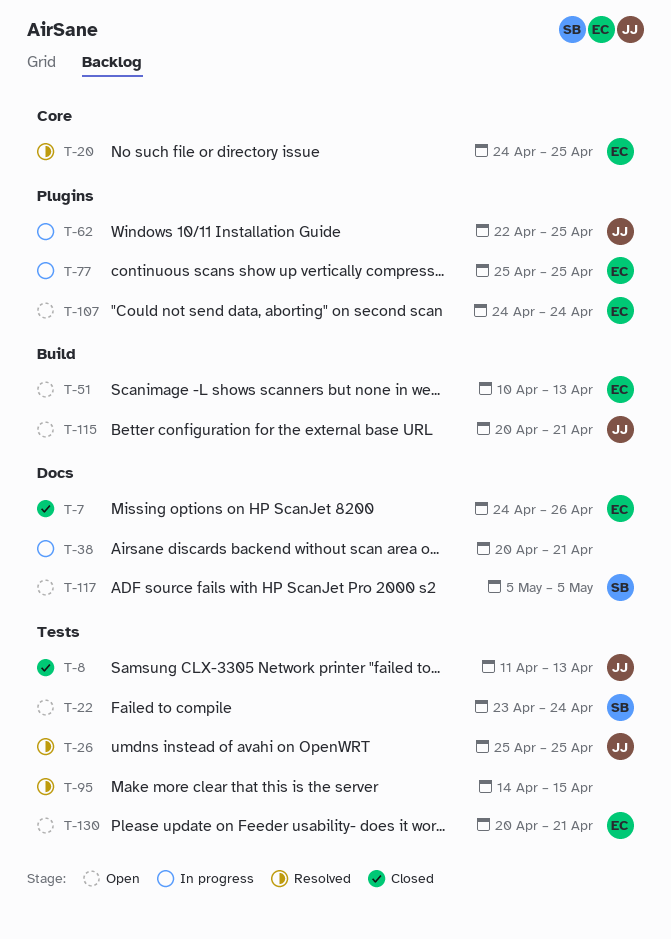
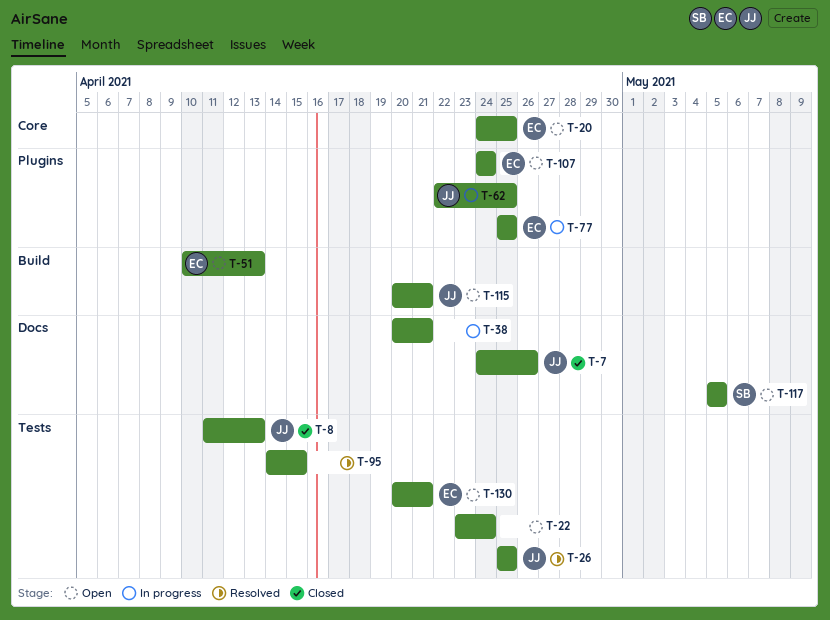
T-7, owner: EC -> JJ
T-20, status: Resolved -> Open
T-22, owner: SB -> none

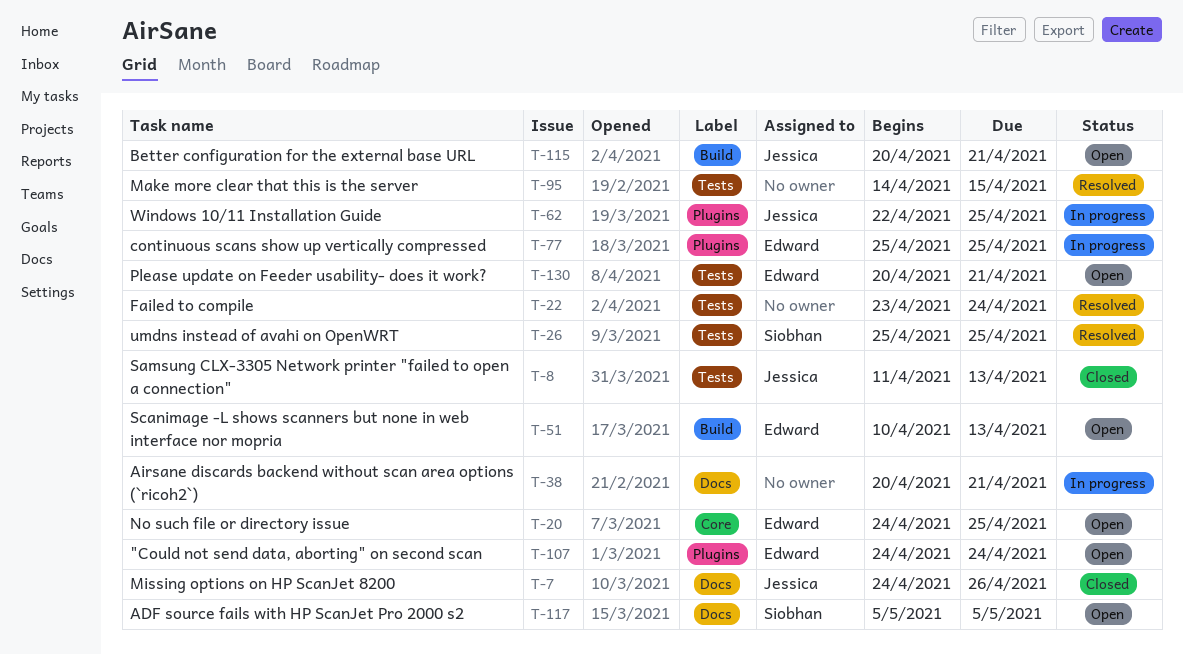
T-22, status: Open -> Resolved
T-26, owner: Jessica -> Siobhan

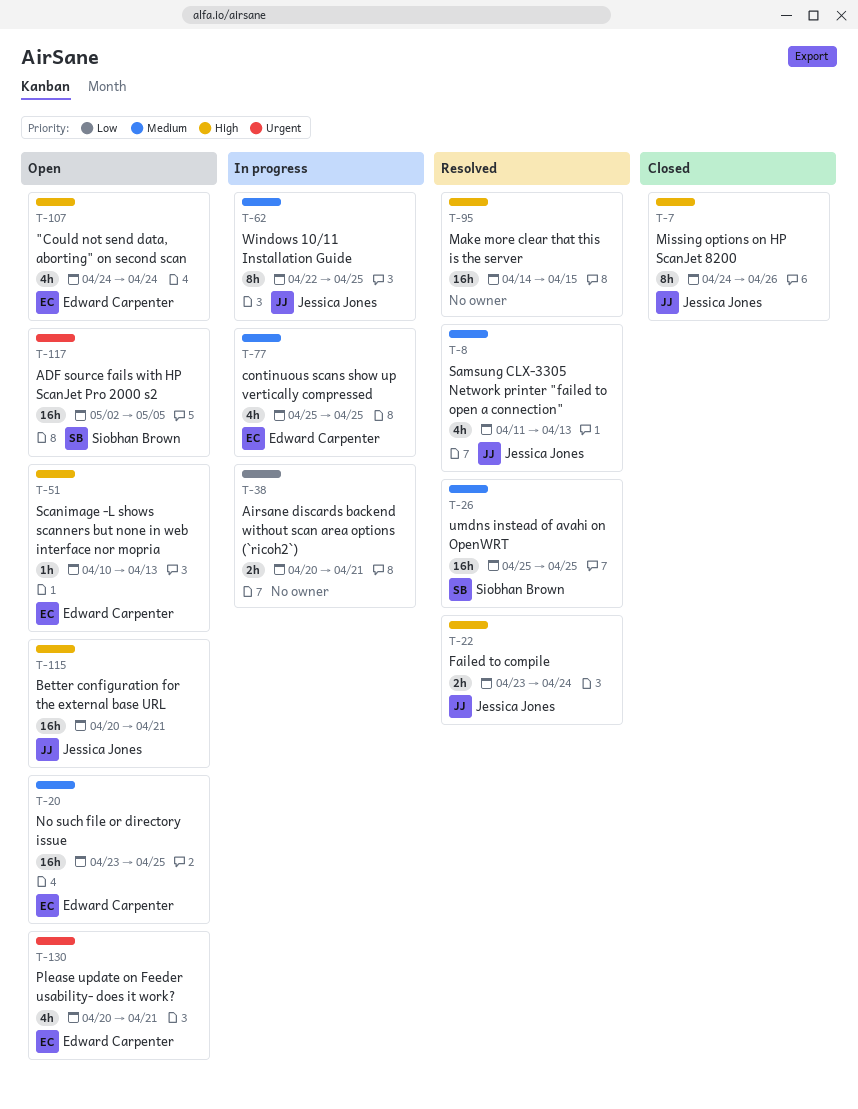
T-8, status: Closed -> Resolved
T-20, start: Apr 24 -> Apr 23
T-22, owner: none -> Jessica Jones
T-117, start: May 5 -> May 2

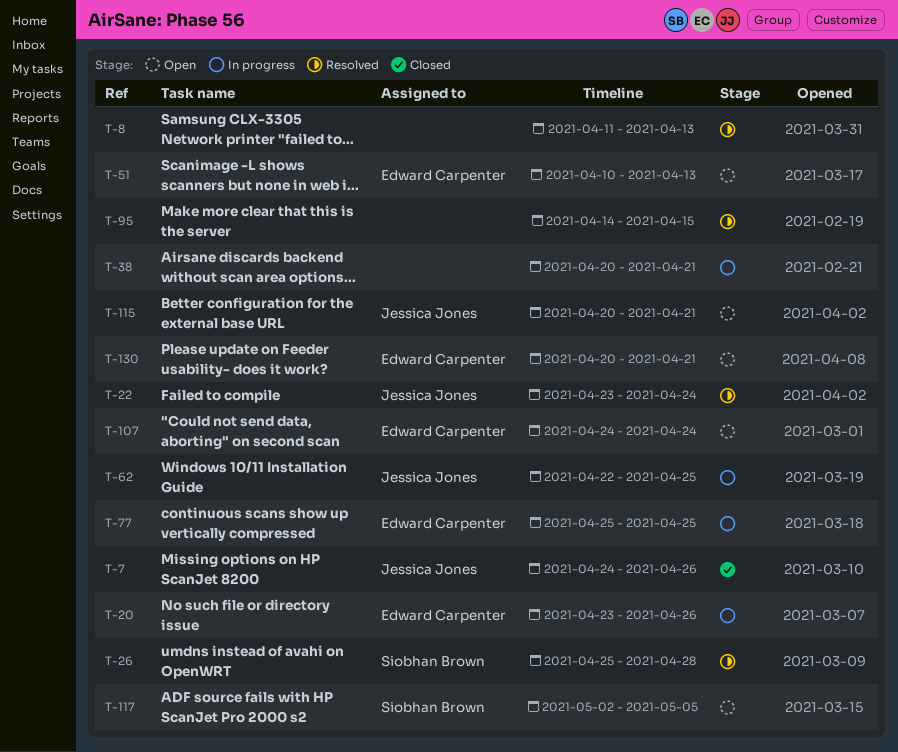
T-8, owner: Jessica Jones -> none
T-20, status: Open -> In progress
T-20, due: Apr 25 -> Apr 26
T-26, due: Apr 25 -> Apr 28

